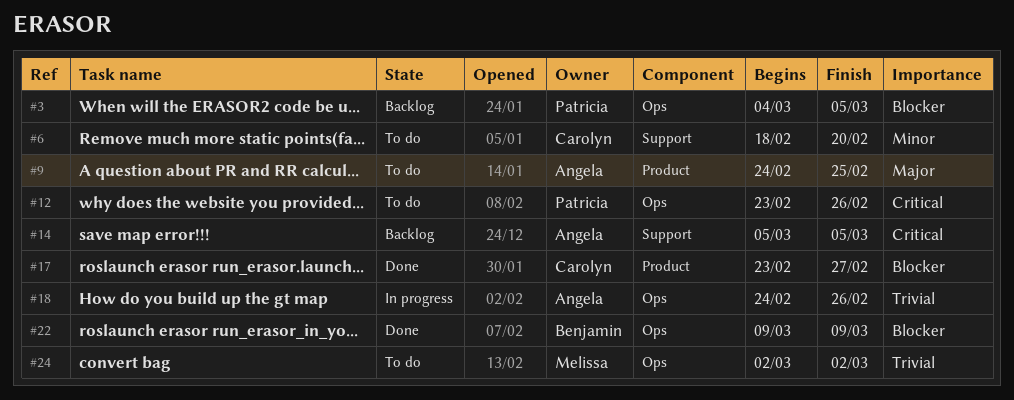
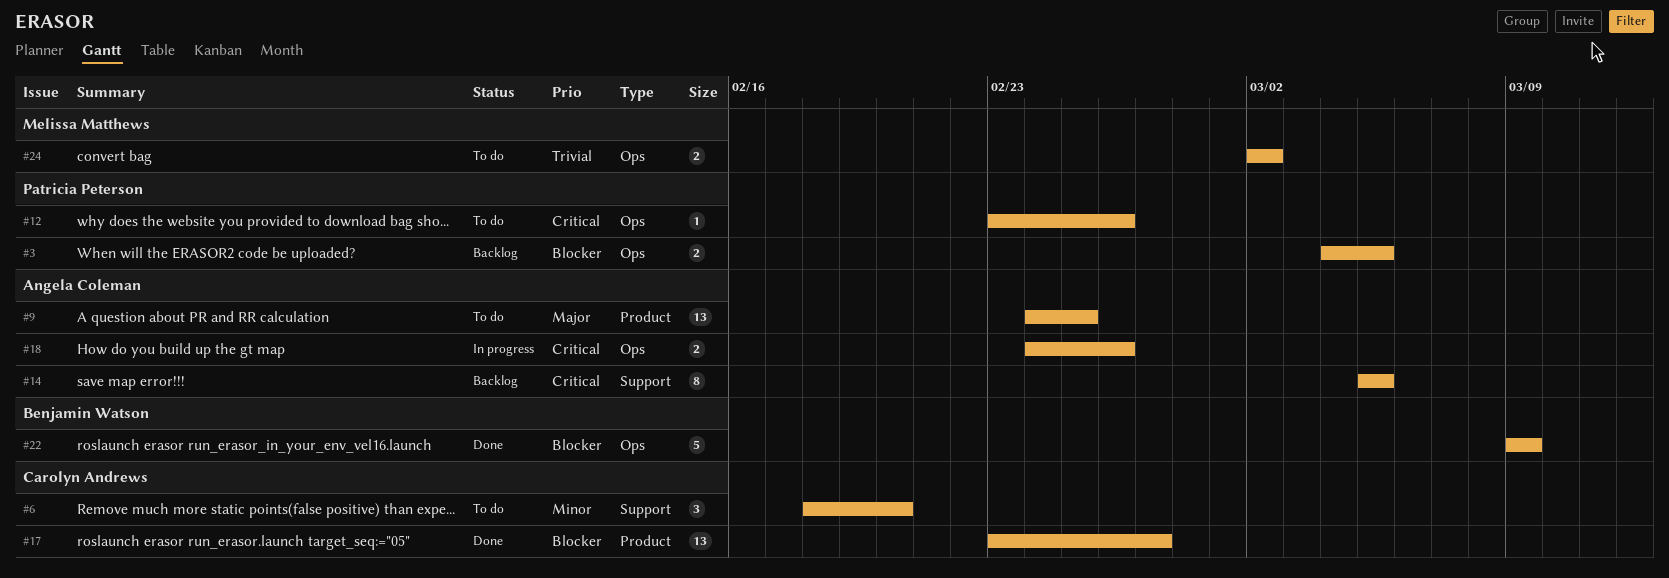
#18, priority: Trivial -> Critical

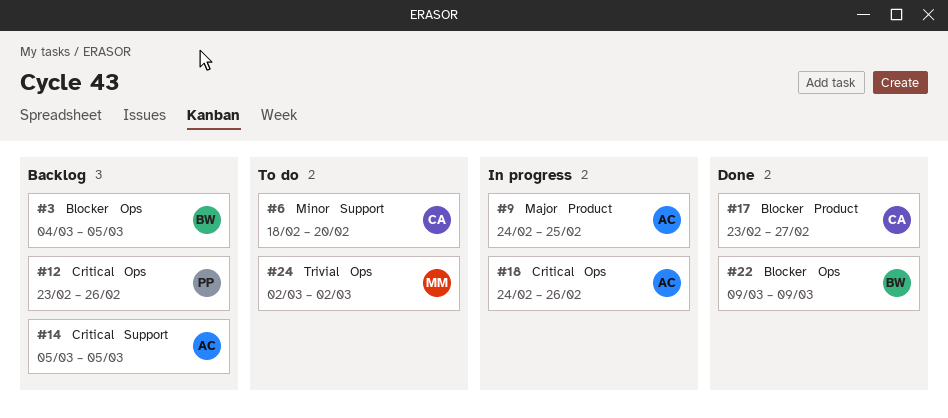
#3, owner: Patricia Peterson -> Benjamin Watson
#9, status: To do -> In progress
#12, status: To do -> Backlog

